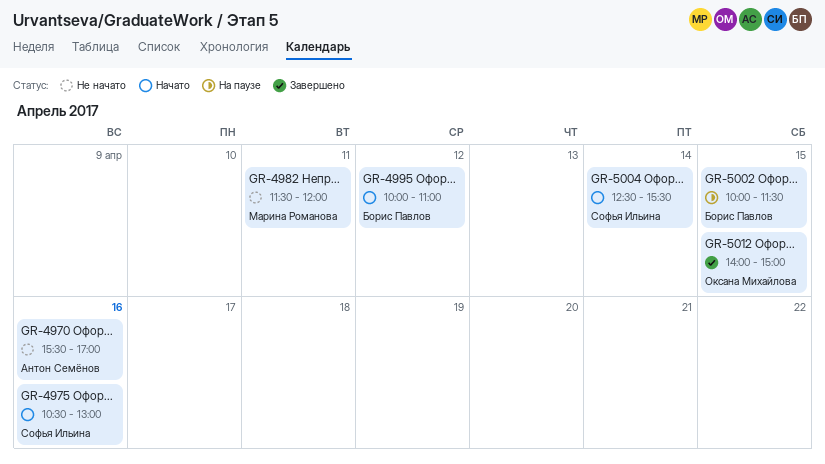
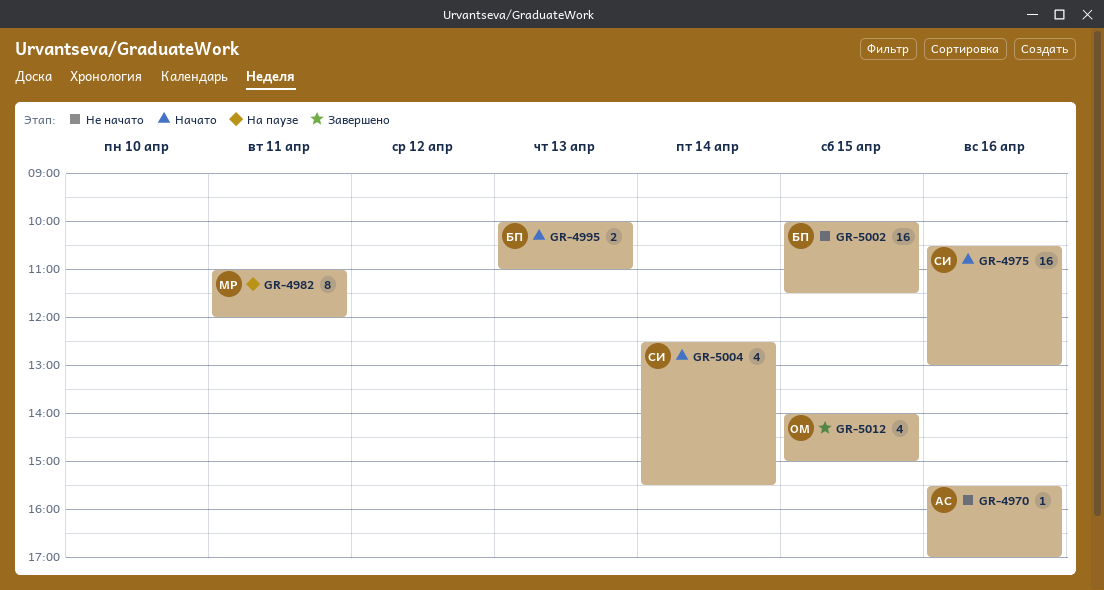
GR-4982, status: Не начато -> На паузе
GR-4982, begins: 11:30 -> 11:00
GR-4995, day: Apr 12 -> Apr 13
GR-5002, status: На паузе -> Не начато

